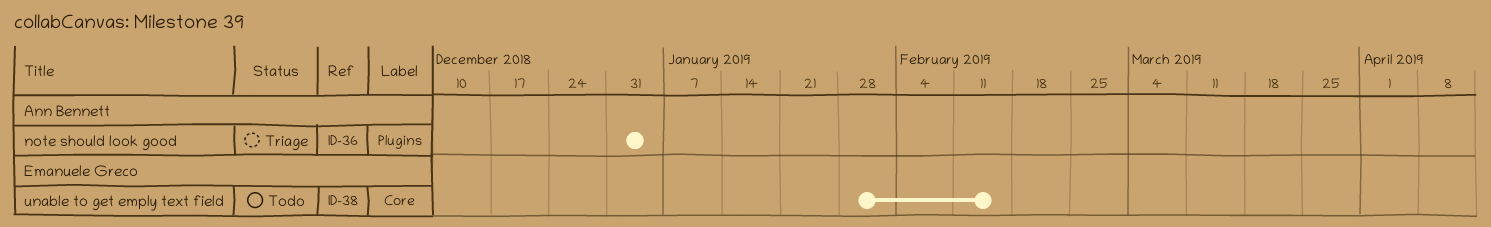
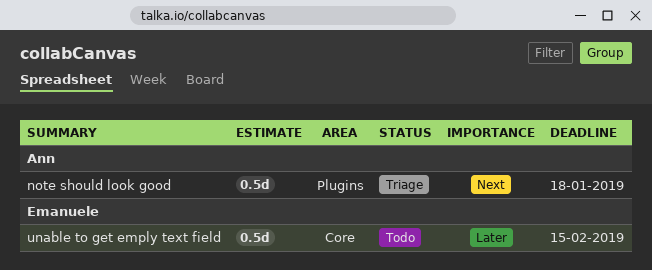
note should look good, due: Jan 4 -> Jan 18

